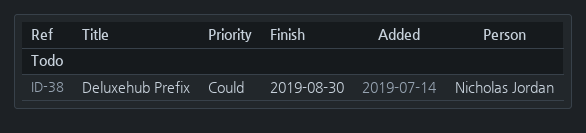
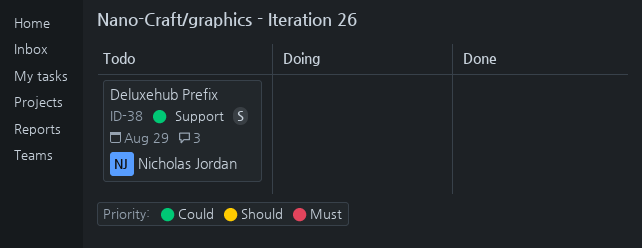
ID-38, due: Aug 30 -> Aug 29

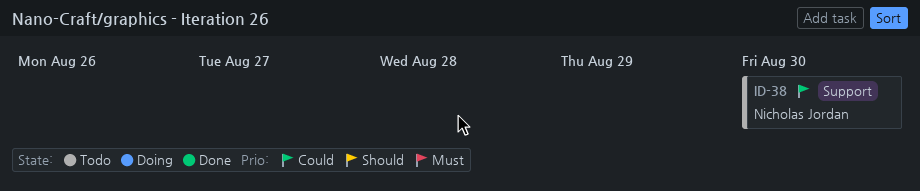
ID-38, due: Aug 29 -> Aug 30

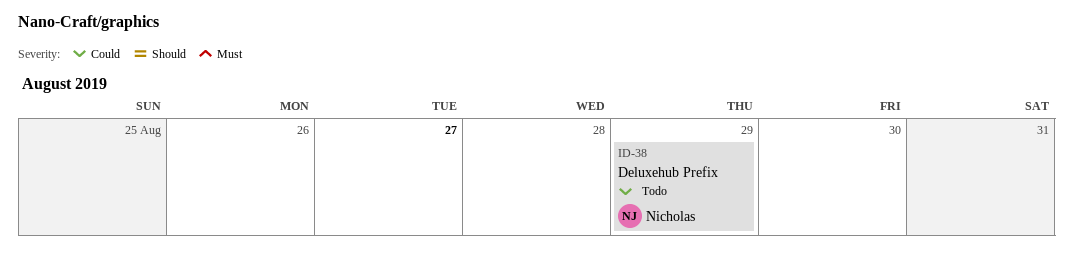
ID-38, due: Aug 30 -> Aug 29

